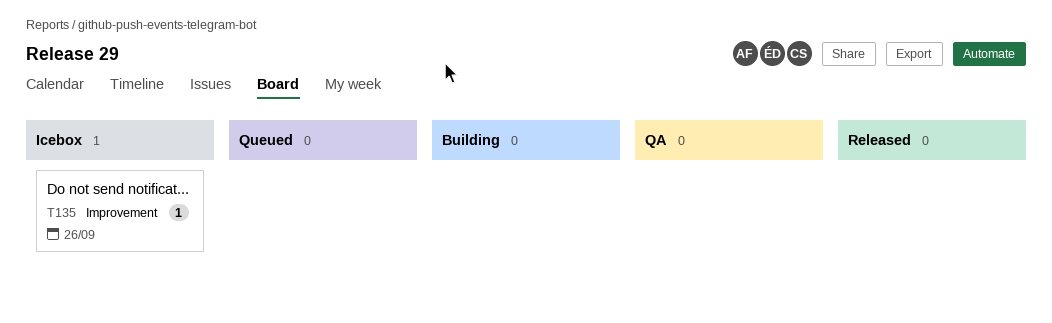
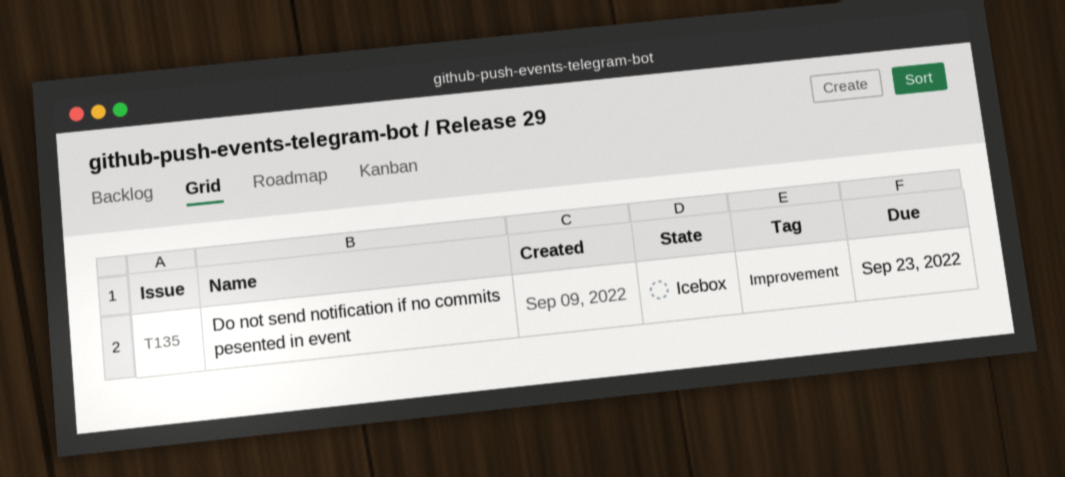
T135, due: Sep 26 -> Sep 23

